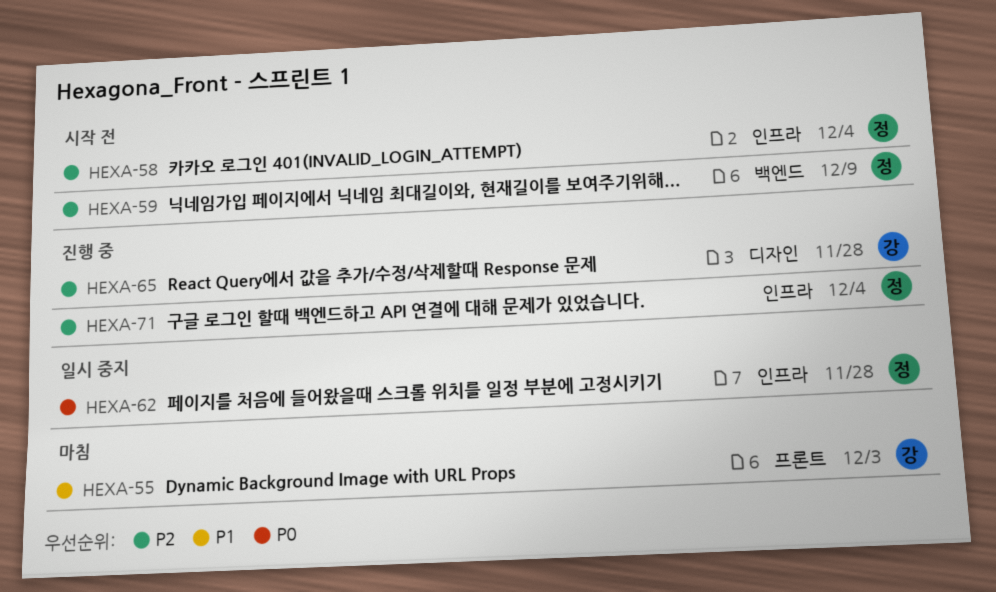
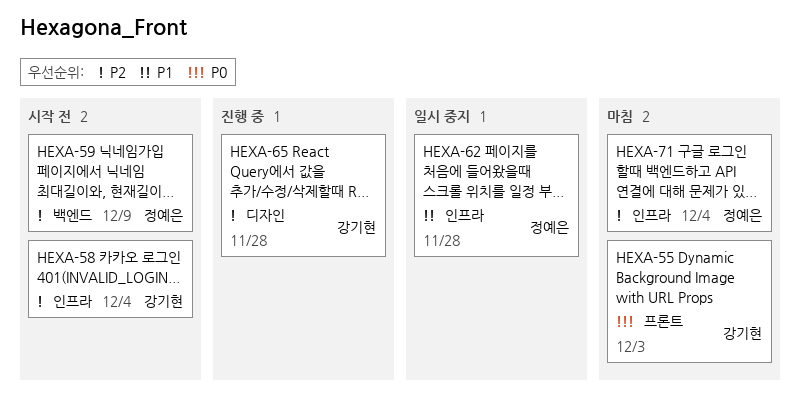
HEXA-55, priority: P1 -> P0
HEXA-58, owner: 정예은 -> 강기현
HEXA-62, priority: P0 -> P1
HEXA-71, status: 진행 중 -> 마침

